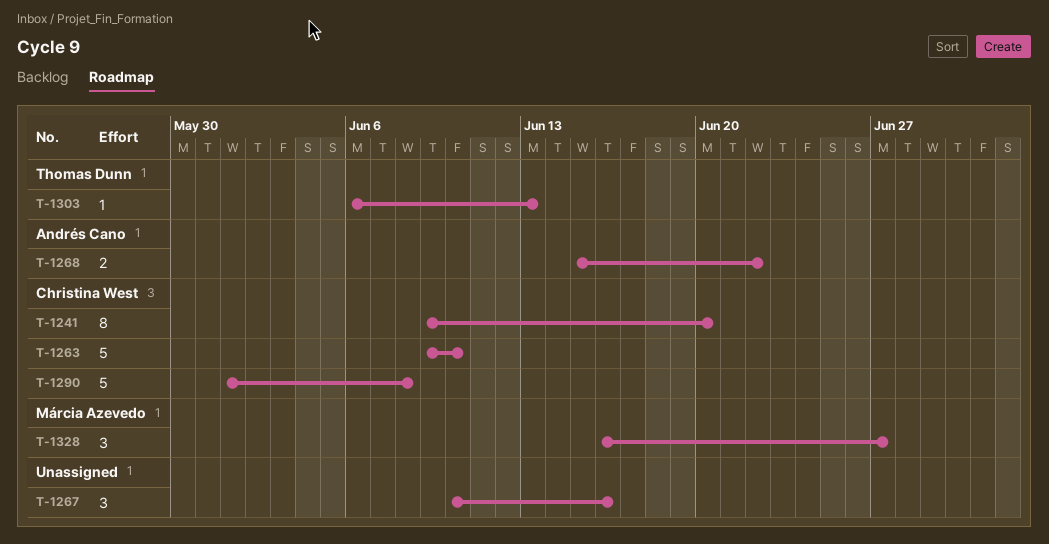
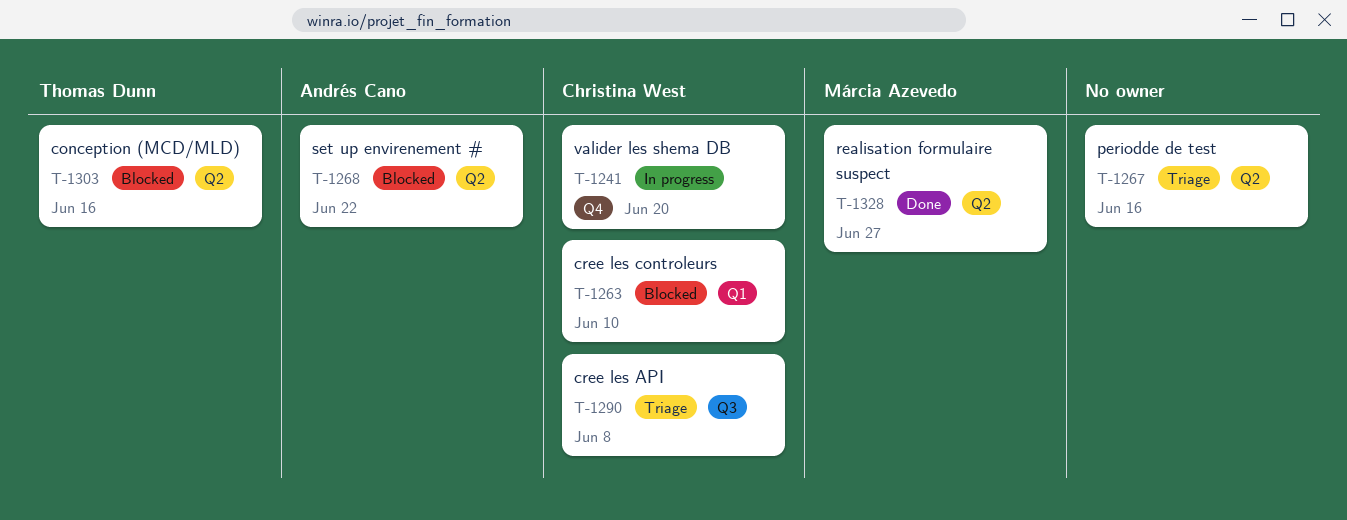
T-1303, due: Jun 13 -> Jun 16

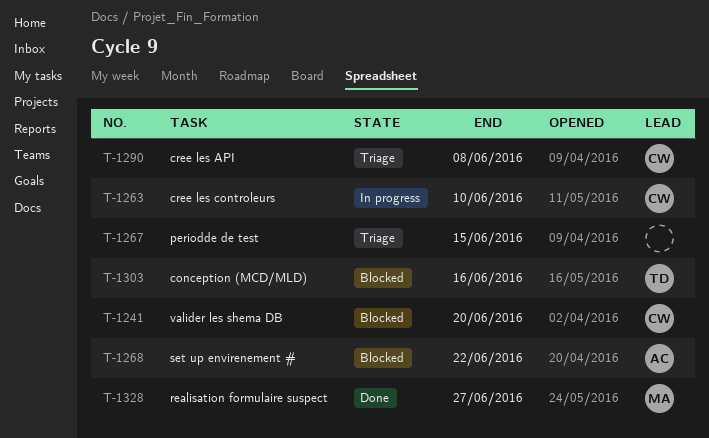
T-1241, status: In progress -> Blocked
T-1263, status: Blocked -> In progress
T-1267, due: Jun 16 -> Jun 15

